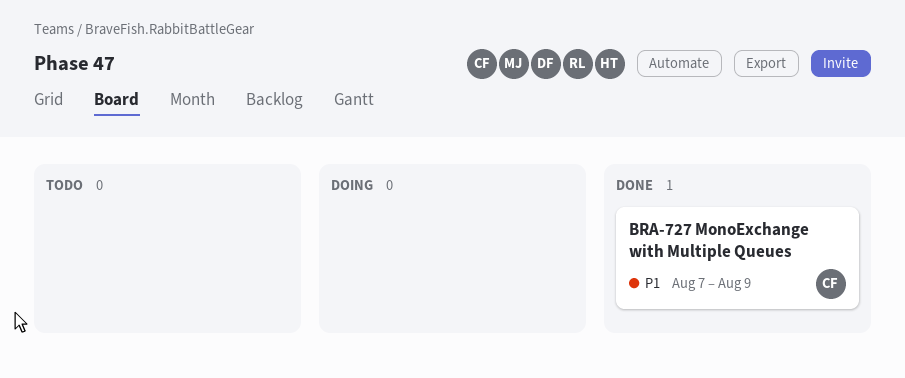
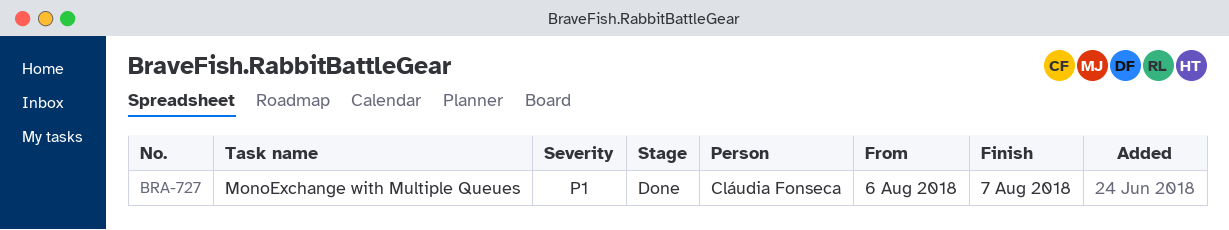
BRA-727, start: Aug 7 -> Aug 6
BRA-727, due: Aug 9 -> Aug 7

